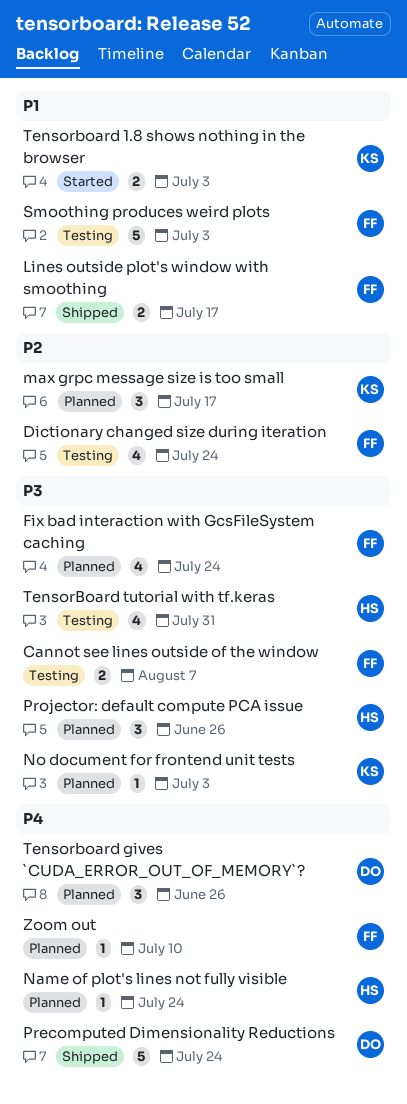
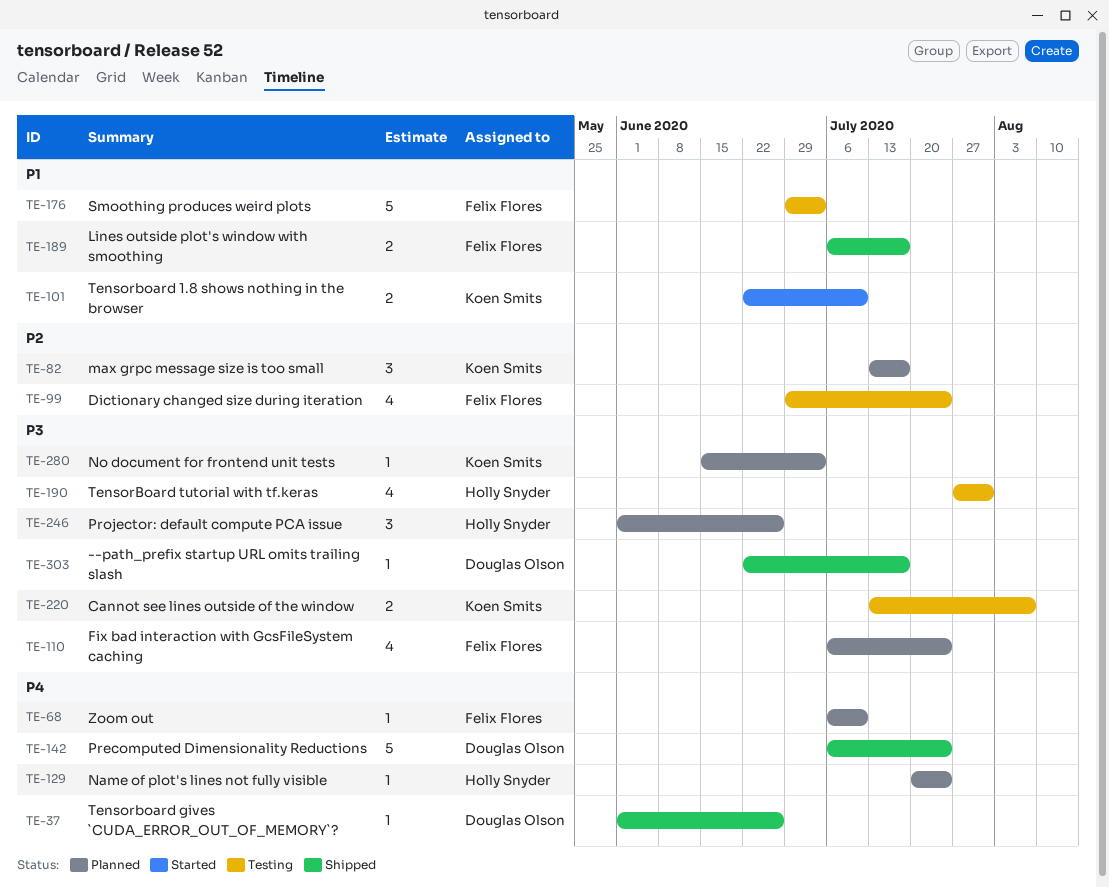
--path_prefix startup URL omits trailing slash: none -> present
Cannot see lines outside of the window, owner: Felix Flores -> Koen Smits
Tensorboard 1.8 shows nothing in the browser, due: Jul 3 -> Jul 10
Tensorboard gives `CUDA_ERROR_OUT_OF_MEMORY`?, status: Planned -> Shipped
Tensorboard gives `CUDA_ERROR_OUT_OF_MEMORY`?, estimate: 3 -> 1

